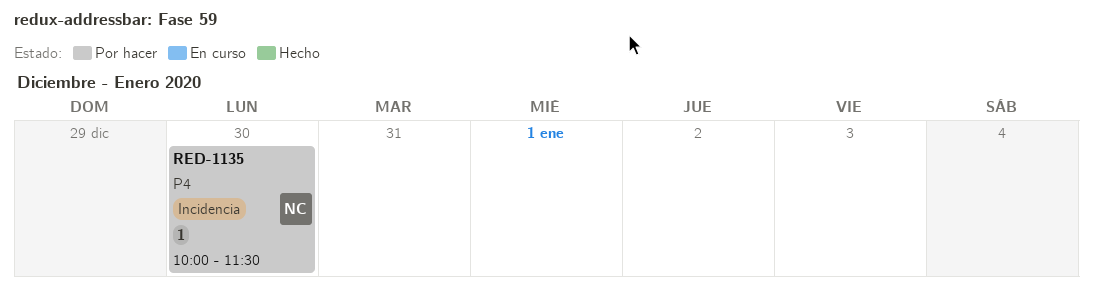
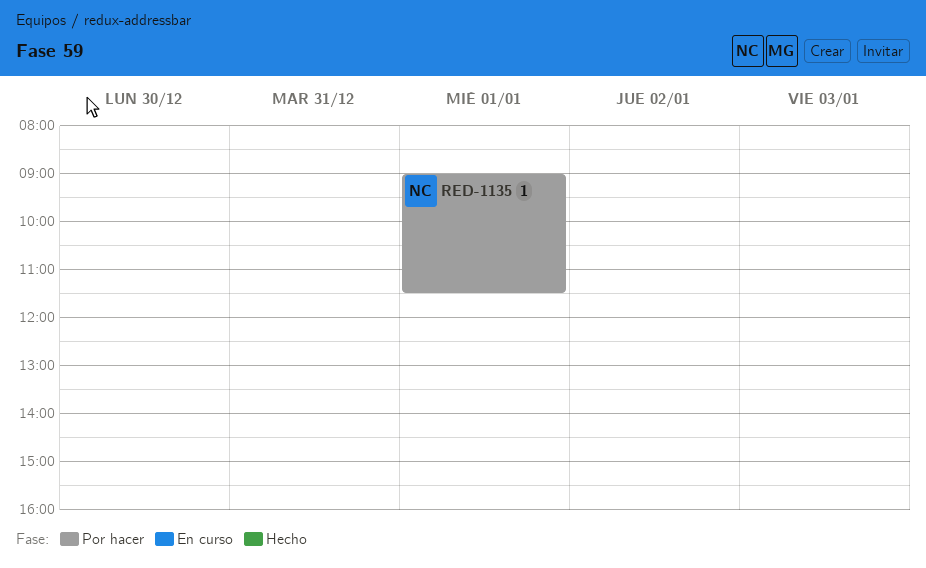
RED-1135, day: Dec 30 -> Jan 1
RED-1135, begins: 10:00 -> 09:00

